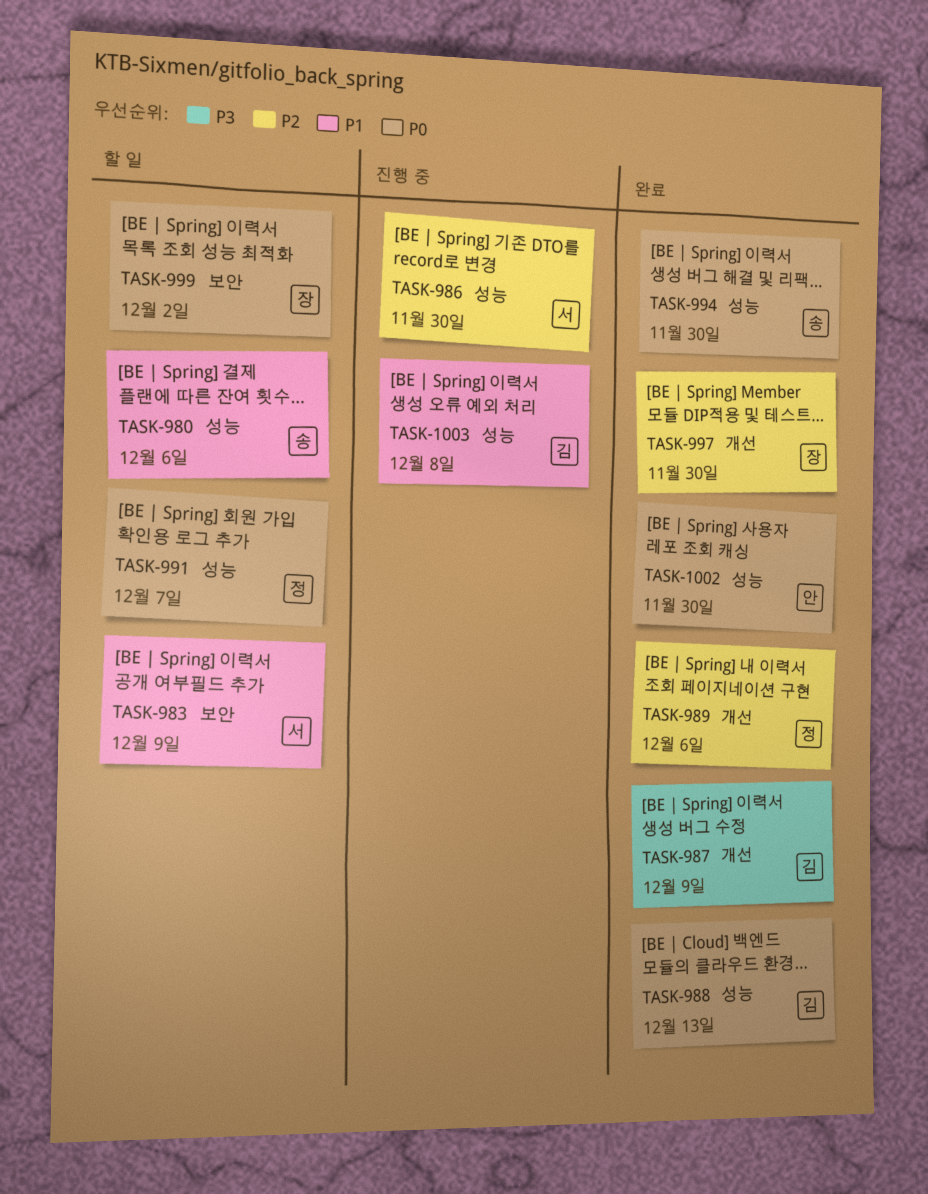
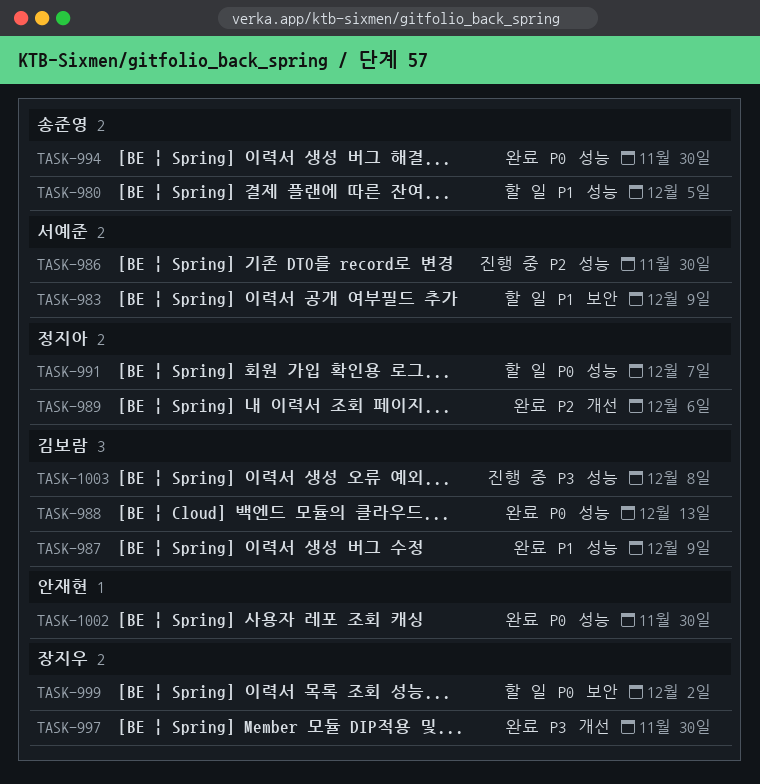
TASK-980, due: Dec 6 -> Dec 5
TASK-987, priority: P3 -> P1
TASK-987, label: 개선 -> 성능
TASK-997, priority: P2 -> P3
TASK-1003, priority: P1 -> P3

